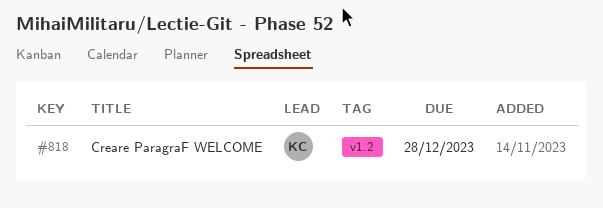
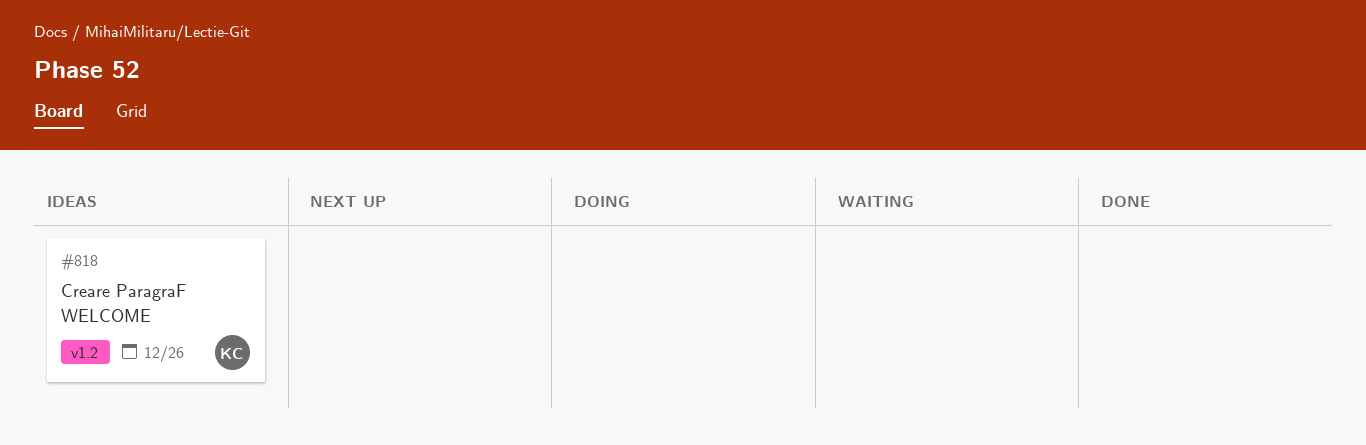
#818, due: Dec 28 -> Dec 26

